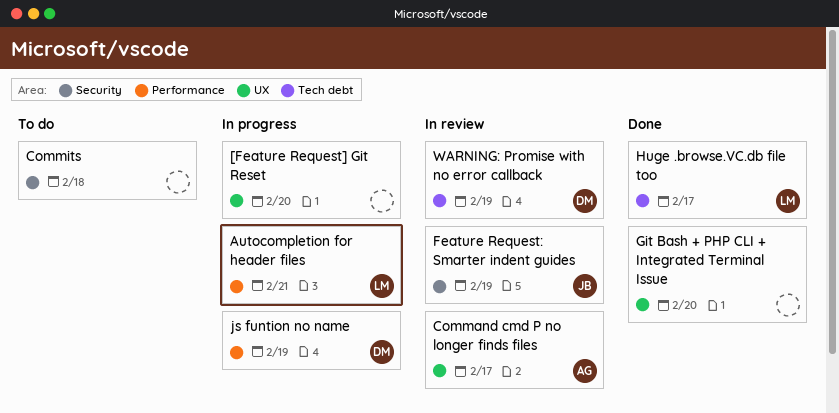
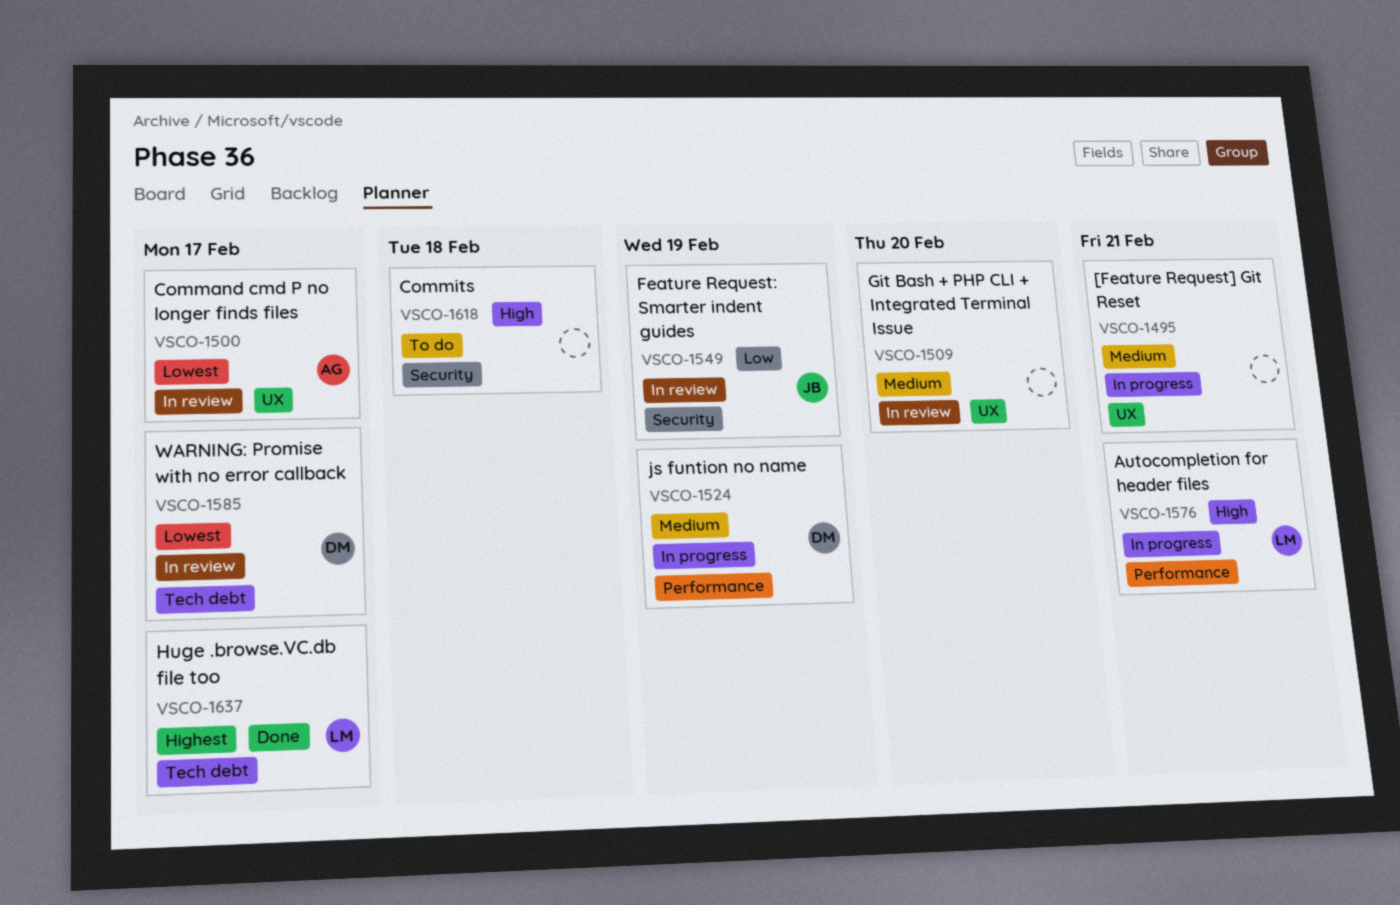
[Feature Request] Git Reset, due: Feb 20 -> Feb 21
Git Bash + PHP CLI + Integrated Terminal Issue, status: Done -> In review
WARNING: Promise with no error callback, due: Feb 19 -> Feb 17

